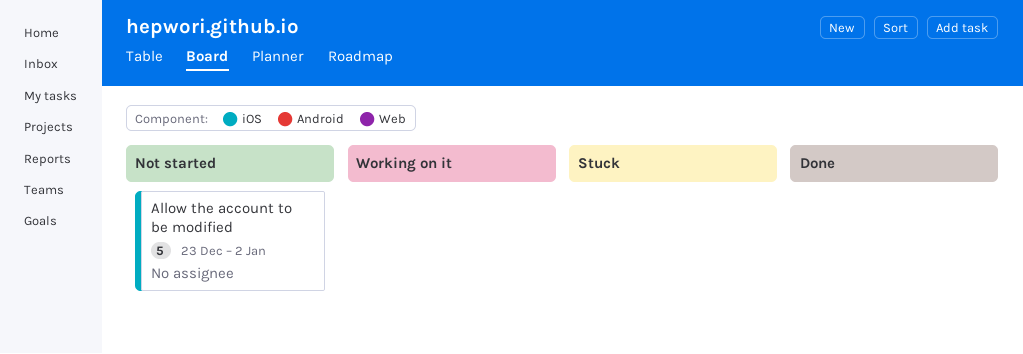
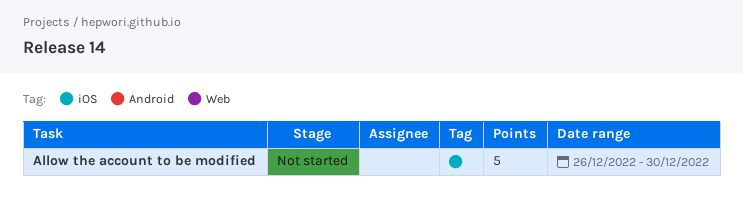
Allow the account to be modified, start: Dec 23 -> Dec 26
Allow the account to be modified, due: Jan 2 -> Dec 30

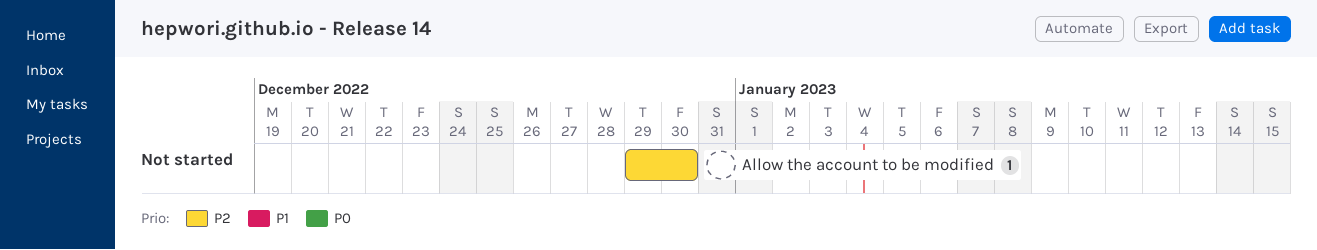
Allow the account to be modified, estimate: 5 -> 1
Allow the account to be modified, start: Dec 26 -> Dec 29

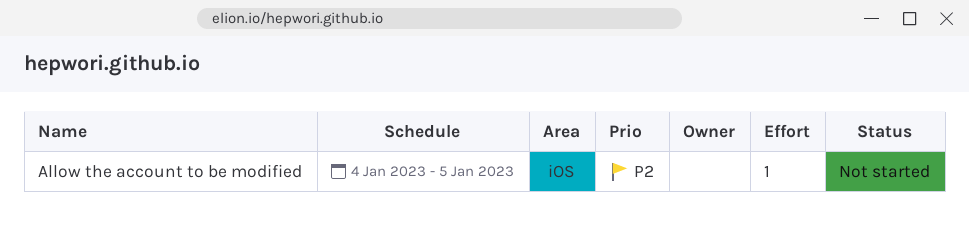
Allow the account to be modified, start: Dec 29 -> Jan 4
Allow the account to be modified, due: Dec 30 -> Jan 5

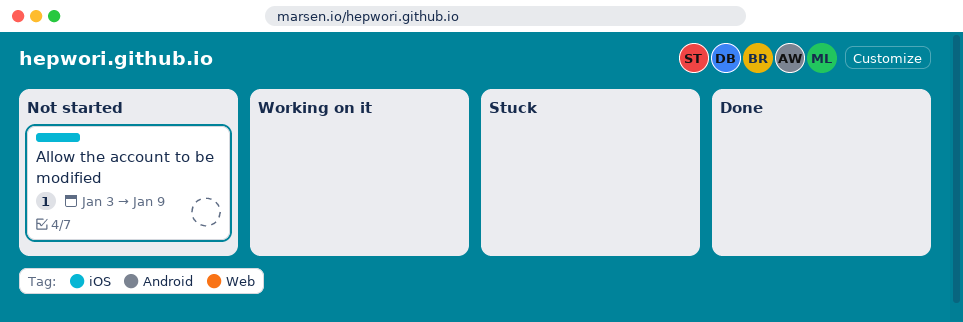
Allow the account to be modified, start: Jan 4 -> Jan 3
Allow the account to be modified, due: Jan 5 -> Jan 9

